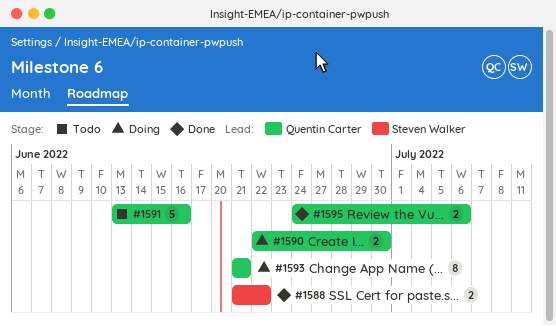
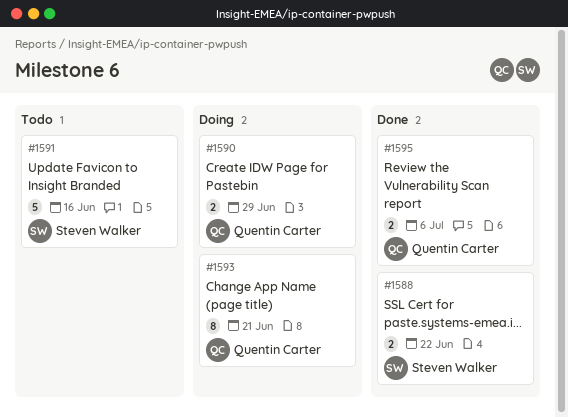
#1590, due: Jun 30 -> Jun 29
#1591, owner: Quentin Carter -> Steven Walker

